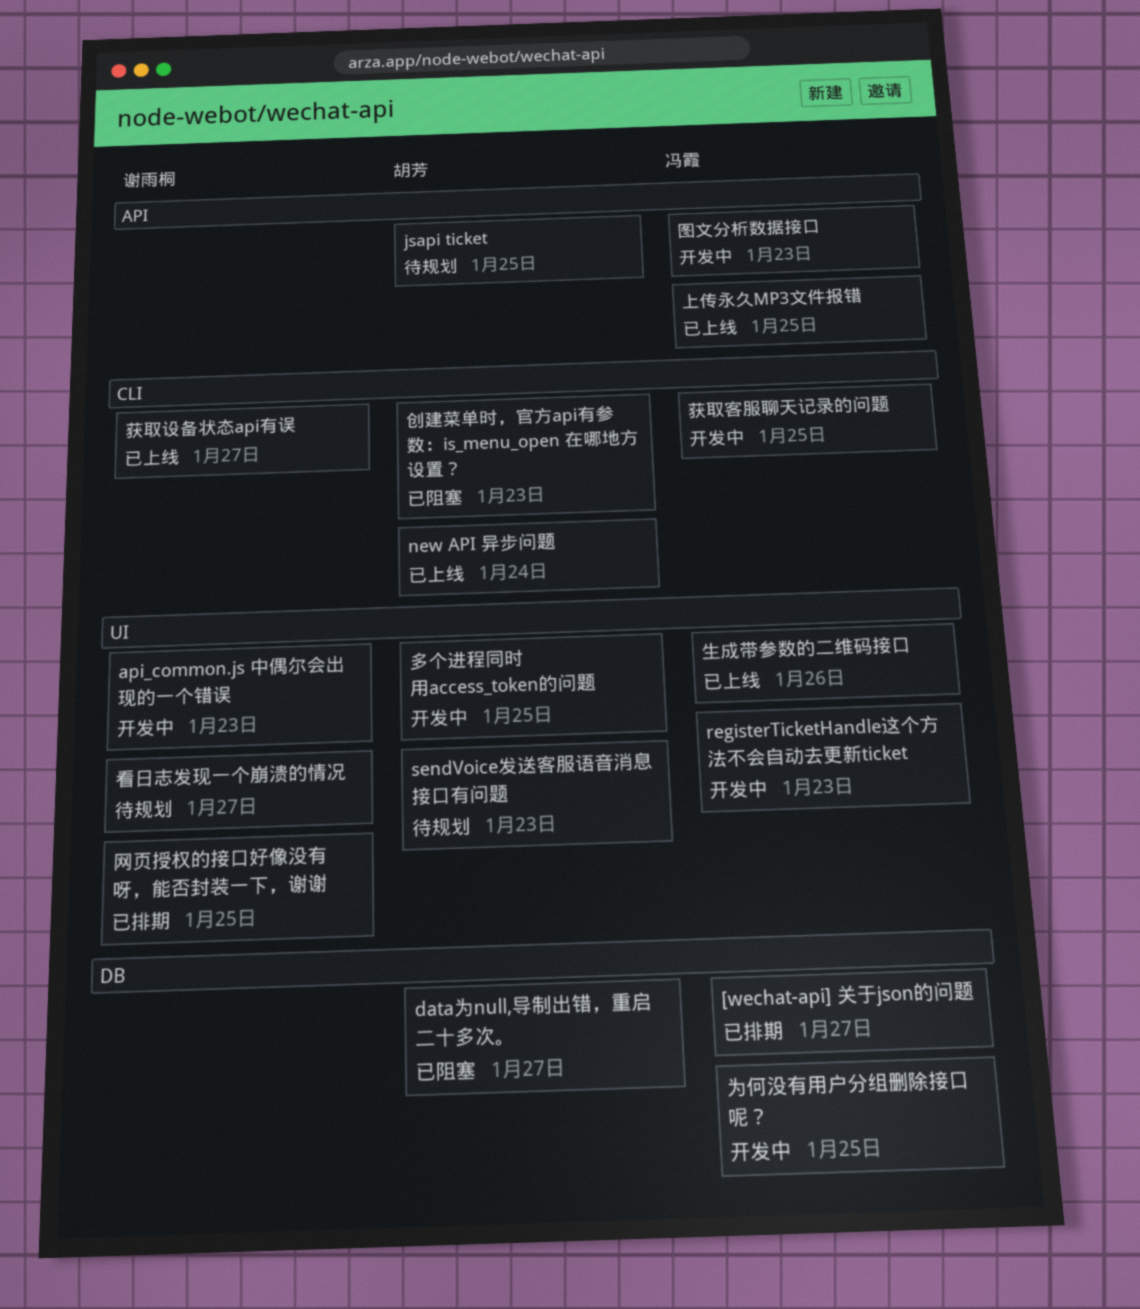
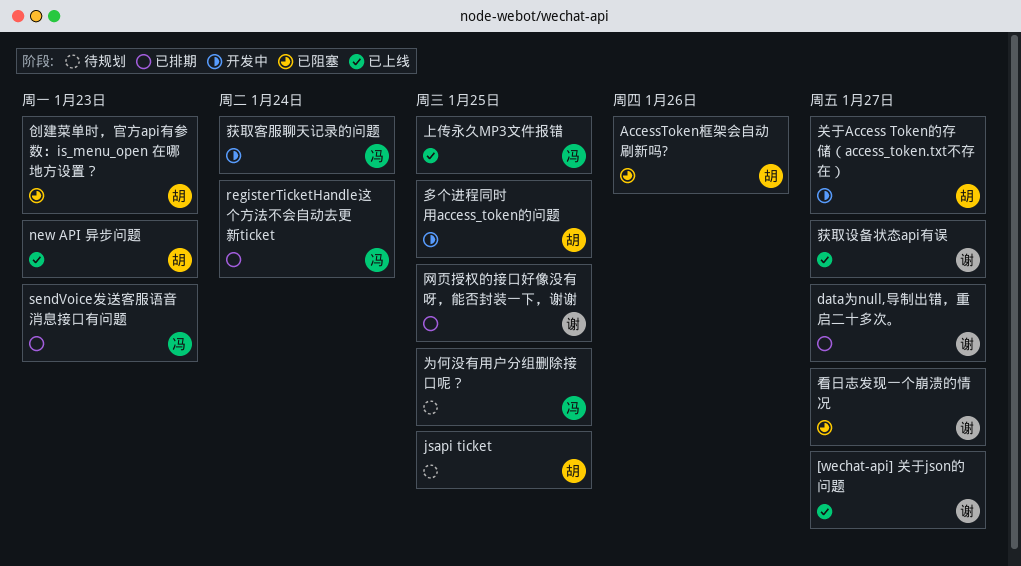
[wechat-api] 关于json的问题, status: 已排期 -> 已上线
[wechat-api] 关于json的问题, owner: 冯霞 -> 谢雨桐
AccessToken框架会自动刷新吗?: none -> present
api_common.js 中偶尔会出现的一个错误: present -> none
data为null,导制出错，重启二十多次。, status: 已阻塞 -> 已排期
data为null,导制出错，重启二十多次。, owner: 胡芳 -> 谢雨桐
new API 异步问题, due: Jan 24 -> Jan 23
registerTicketHandle这个方法不会自动去更新ticket, status: 开发中 -> 已排期
registerTicketHandle这个方法不会自动去更新ticket, due: Jan 23 -> Jan 24
sendVoice发送客服语音消息接口有问题, status: 待规划 -> 已排期
sendVoice发送客服语音消息接口有问题, owner: 胡芳 -> 冯霞
为何没有用户分组删除接口呢？, status: 开发中 -> 待规划
关于Access Token的存储（access_token.txt不存在）: none -> present
图文分析数据接口: present -> none
生成带参数的二维码接口: present -> none
看日志发现一个崩溃的情况, status: 待规划 -> 已阻塞
获取客服聊天记录的问题, due: Jan 25 -> Jan 24

